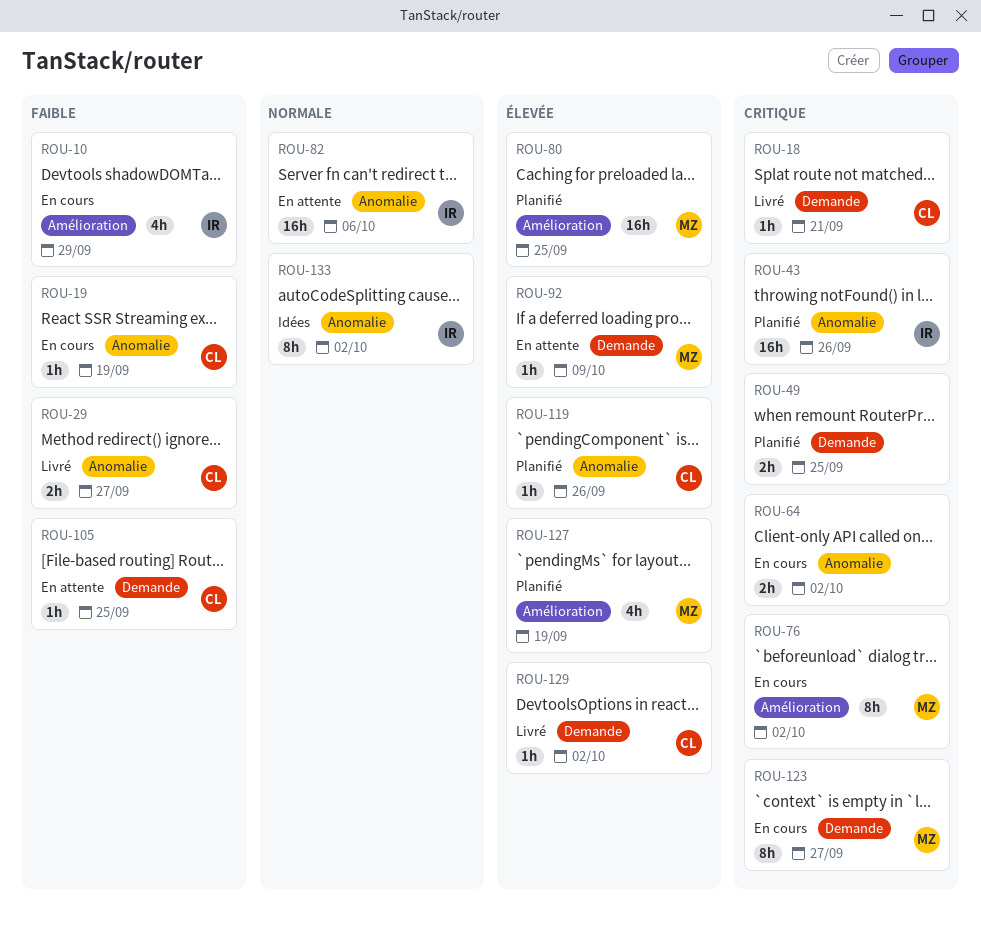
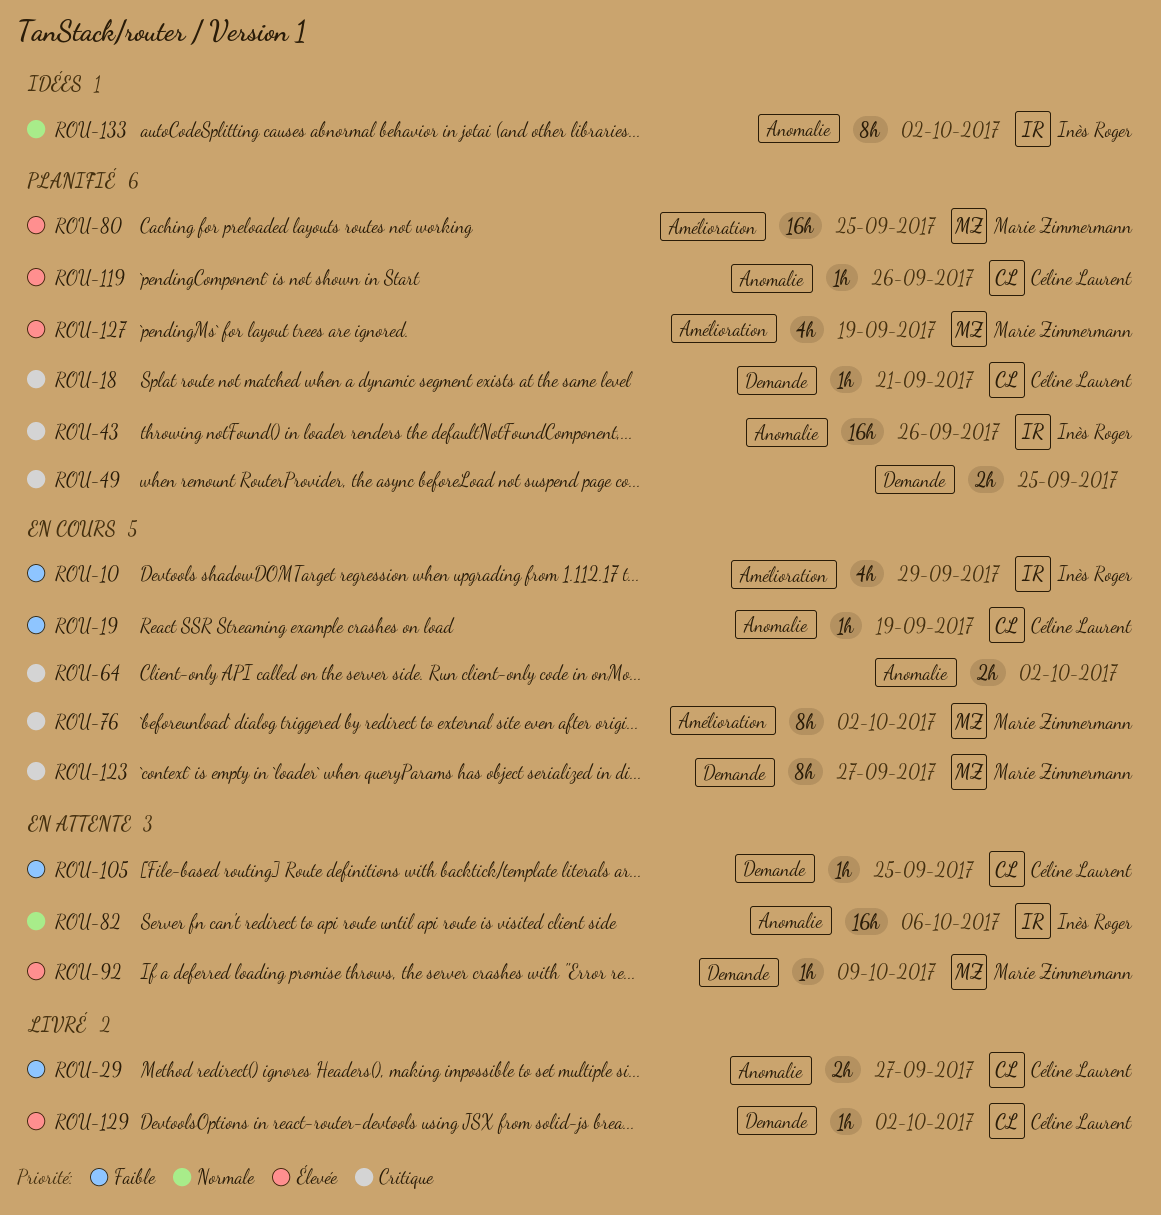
ROU-18, status: Livré -> Planifié

